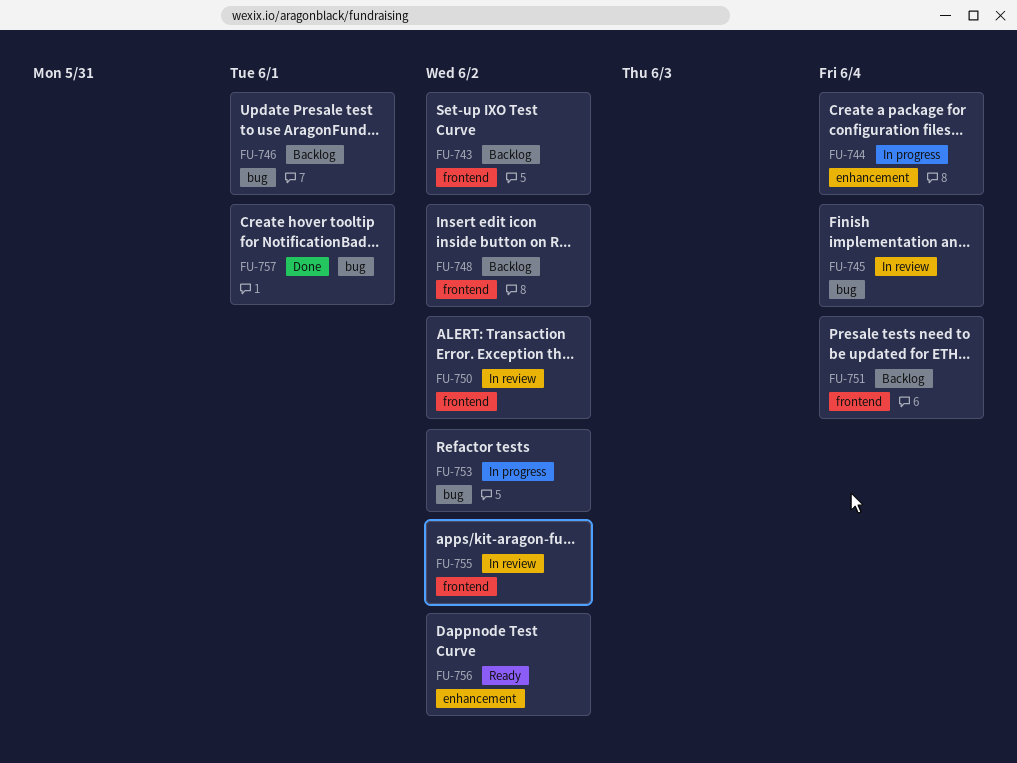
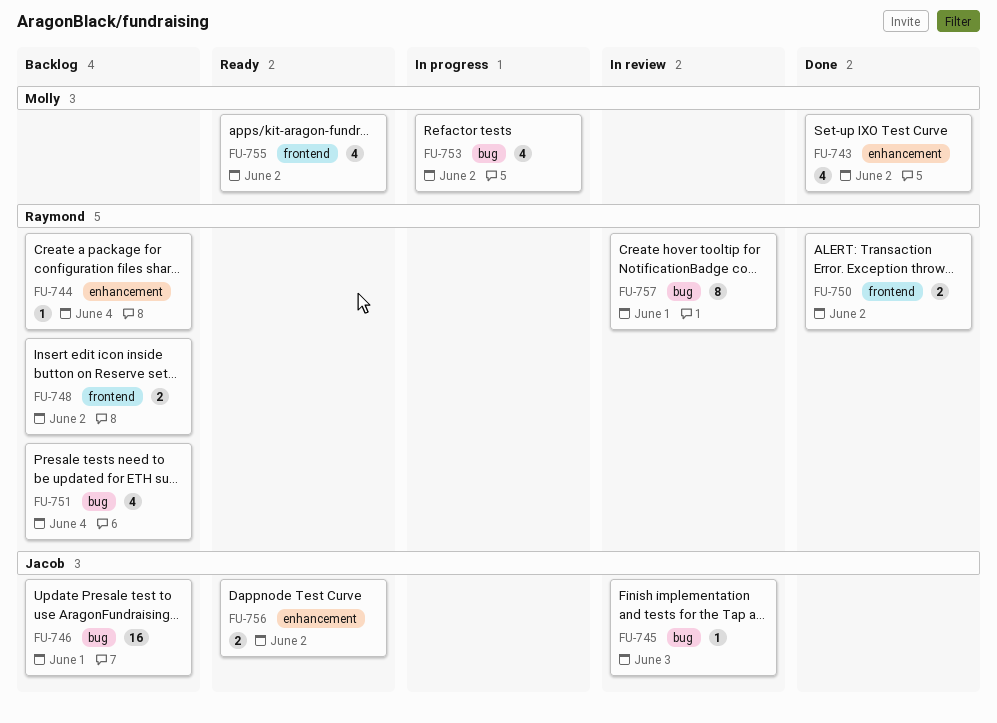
FU-743, status: Backlog -> Done
FU-743, label: frontend -> enhancement
FU-744, status: In progress -> Backlog
FU-745, due: Jun 4 -> Jun 3
FU-750, status: In review -> Done
FU-751, label: frontend -> bug
FU-755, status: In review -> Ready
FU-757, status: Done -> In review

